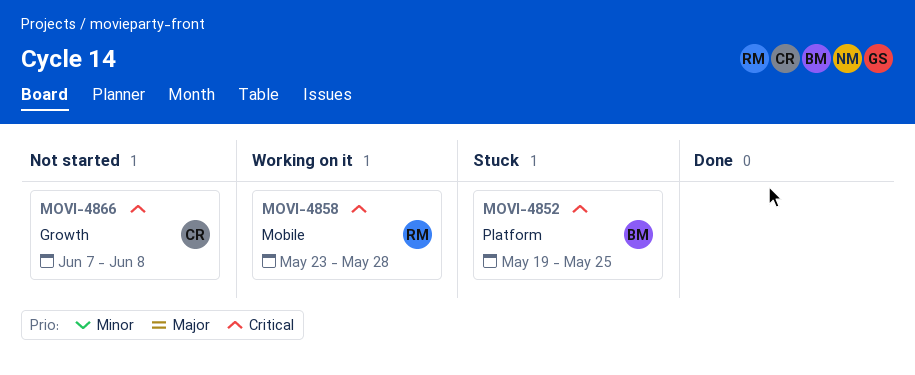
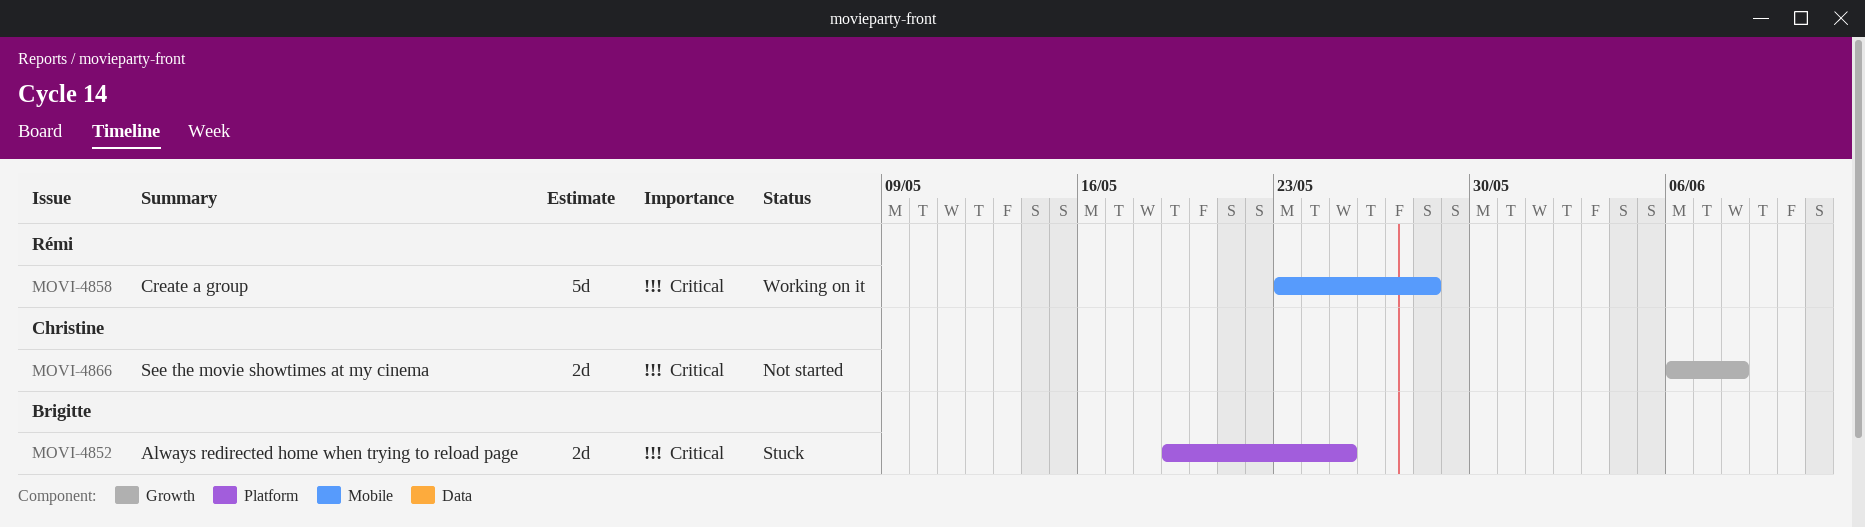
MOVI-4866, start: Jun 7 -> Jun 6

